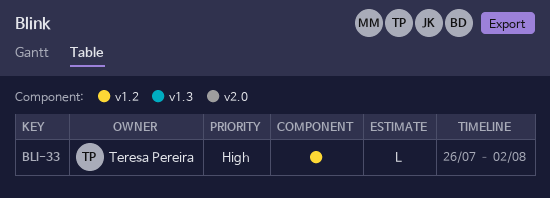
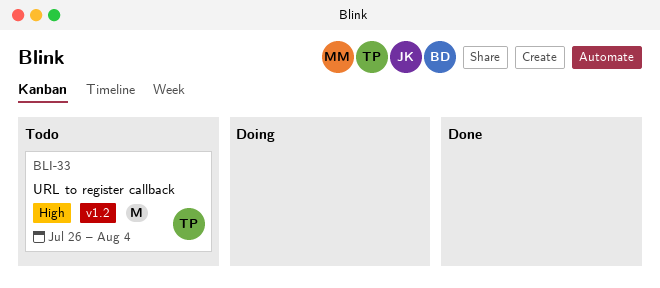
BLI-33, estimate: L -> M
BLI-33, due: Aug 2 -> Aug 4

